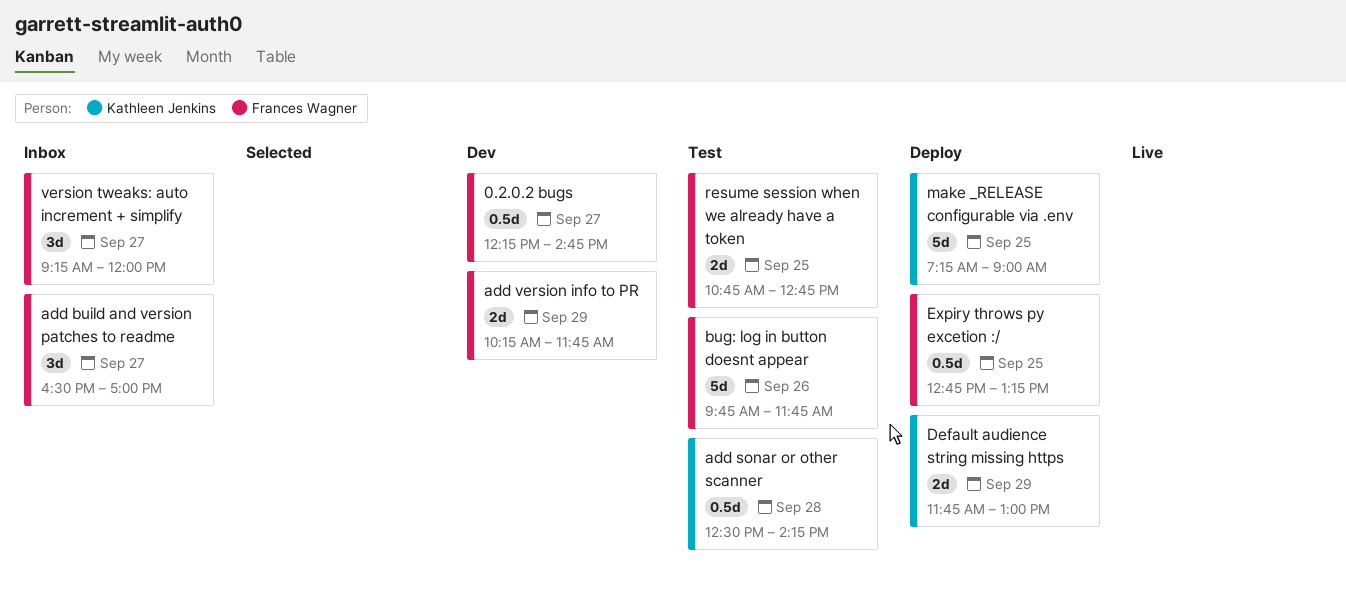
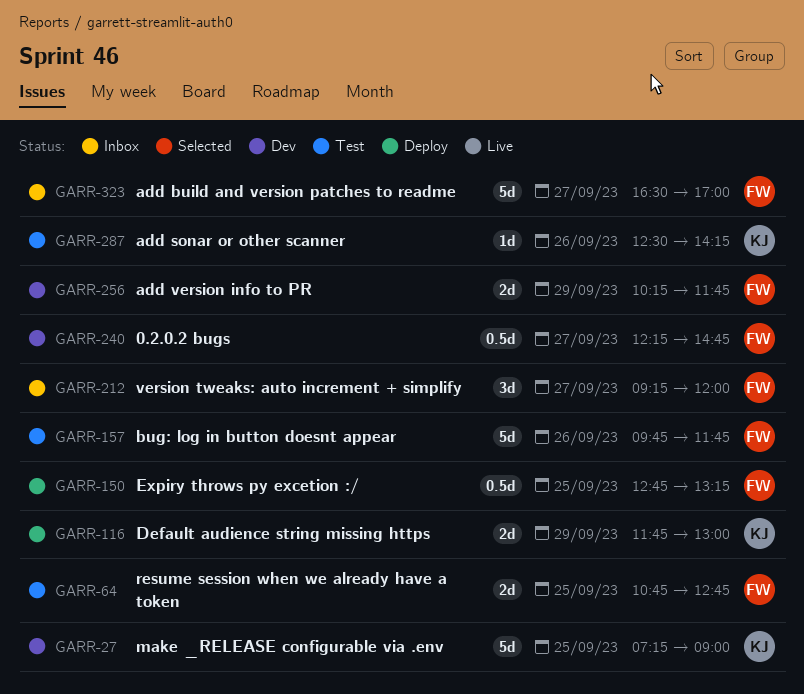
add build and version patches to readme, estimate: 3d -> 5d
add sonar or other scanner, estimate: 0.5d -> 1d
add sonar or other scanner, day: Sep 28 -> Sep 26
make _RELEASE configurable via .env, status: Deploy -> Dev

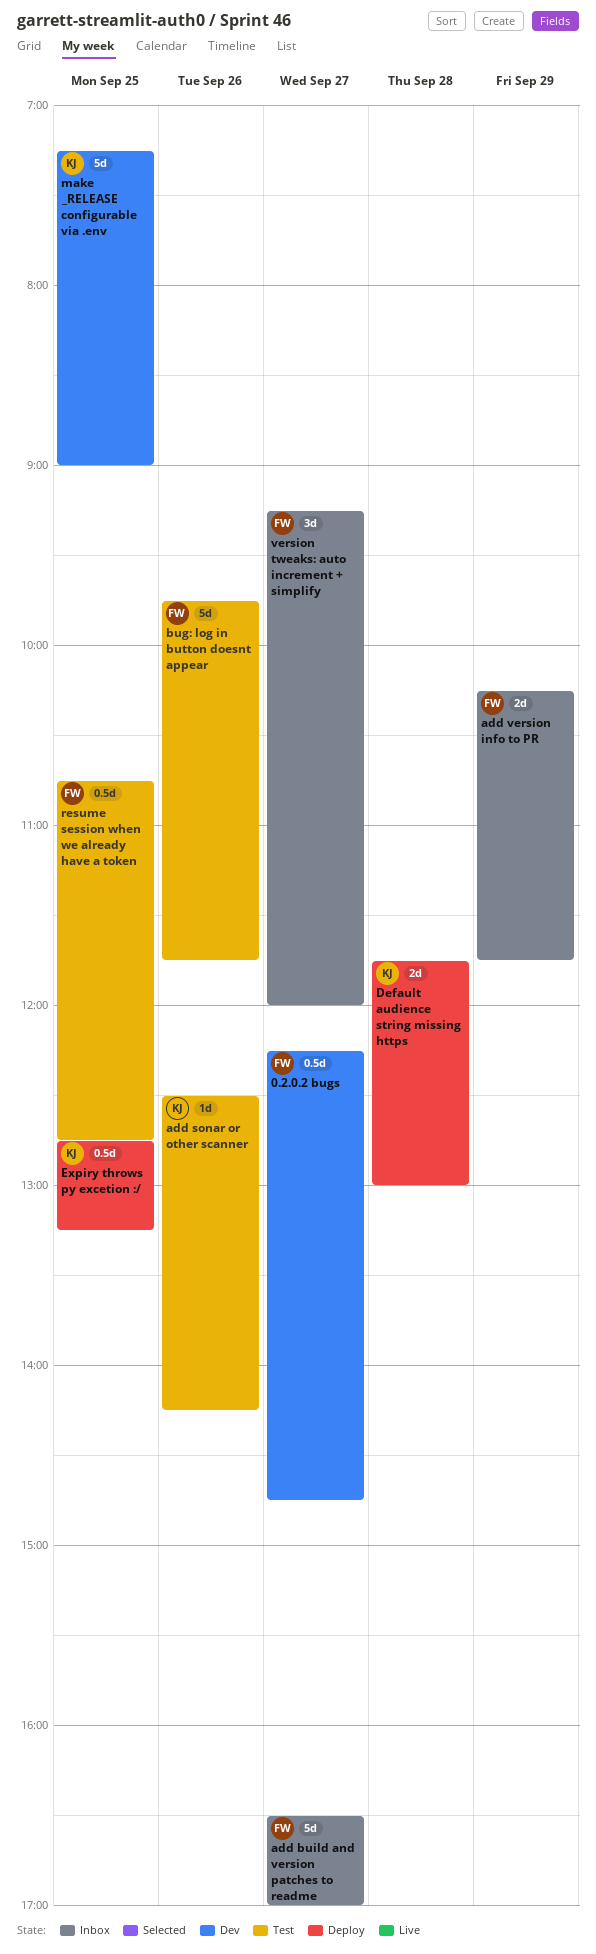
add version info to PR, status: Dev -> Inbox
Default audience string missing https, day: Sep 29 -> Sep 28
Expiry throws py excetion :/, owner: FW -> KJ
resume session when we already have a token, estimate: 2d -> 0.5d

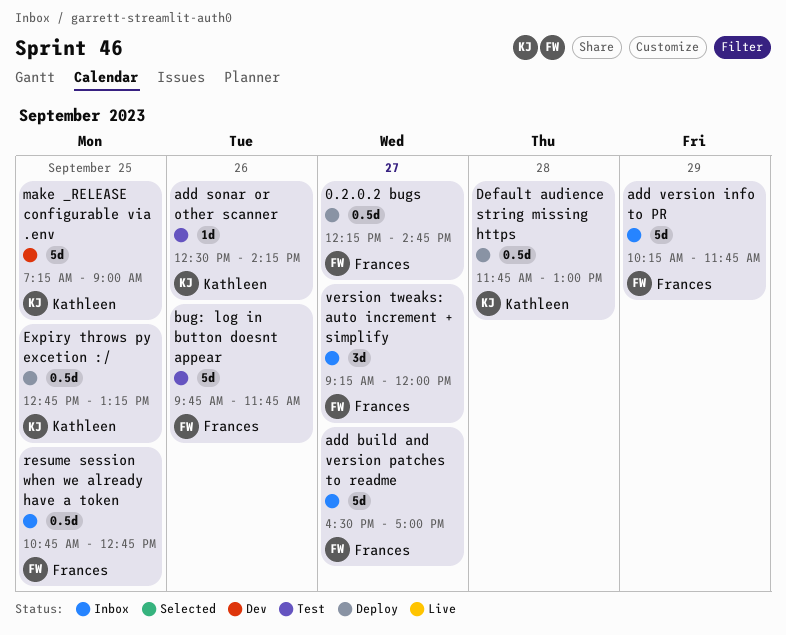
0.2.0.2 bugs, status: Dev -> Deploy
add version info to PR, estimate: 2d -> 5d
Default audience string missing https, estimate: 2d -> 0.5d
resume session when we already have a token, status: Test -> Inbox

